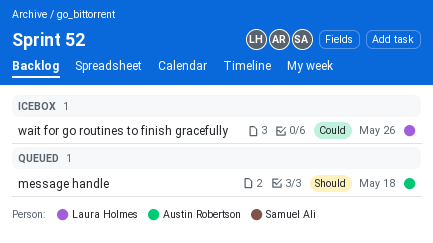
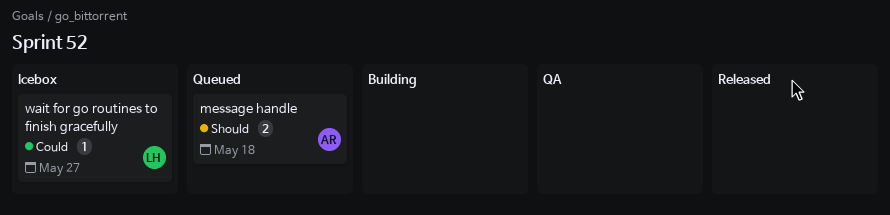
wait for go routines to finish gracefully, due: May 26 -> May 27

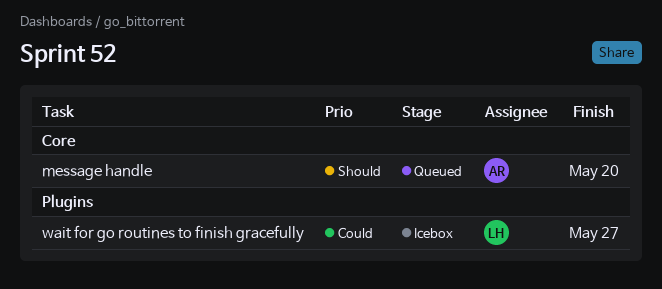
message handle, due: May 18 -> May 20

